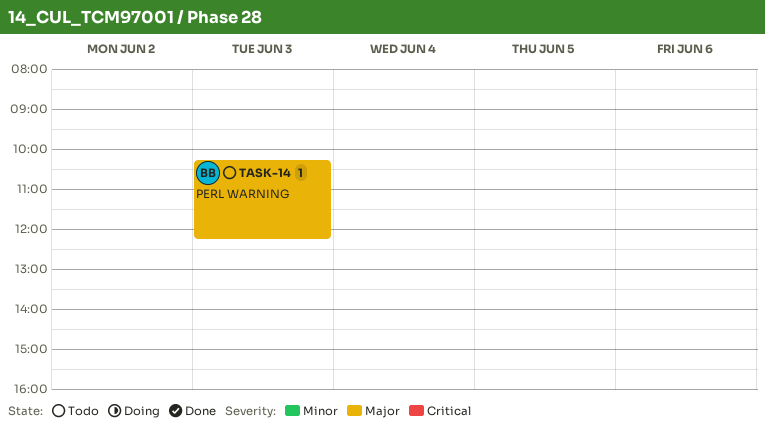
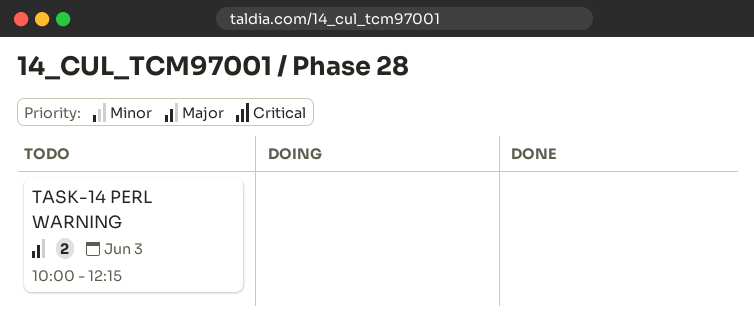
TASK-14, estimate: 1 -> 2
TASK-14, begins: 10:15 -> 10:00

